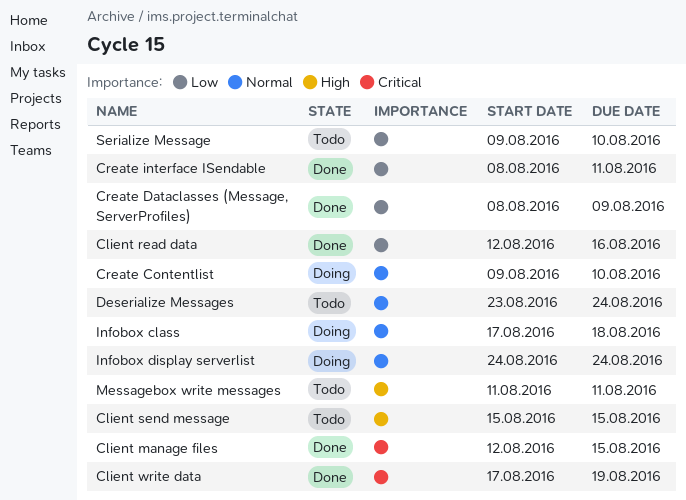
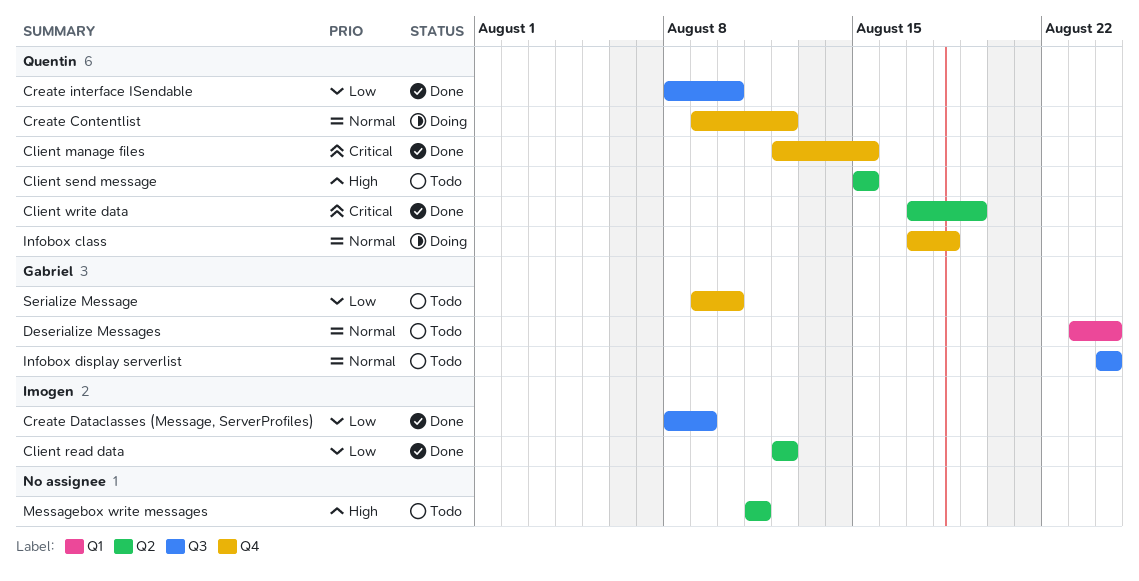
Client read data, due: Aug 16 -> Aug 12
Create Contentlist, due: Aug 10 -> Aug 12
Create interface ISendable, due: Aug 11 -> Aug 10
Infobox display serverlist, status: Doing -> Todo

